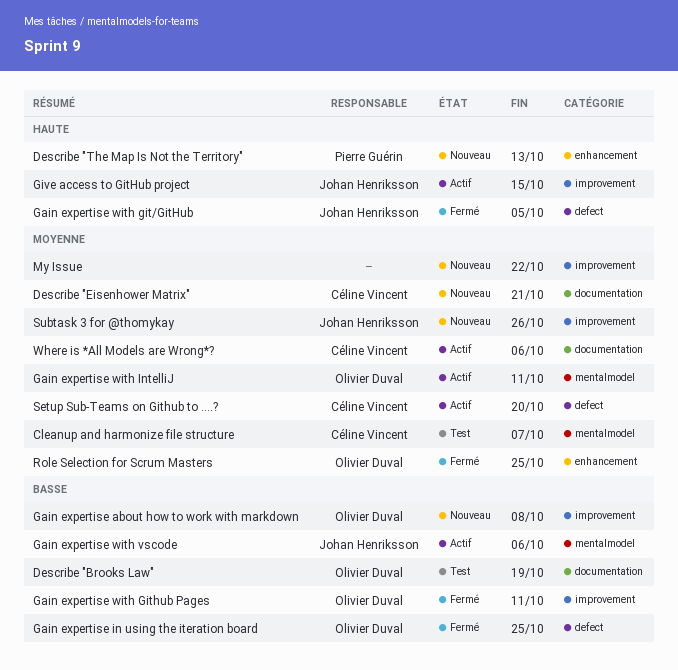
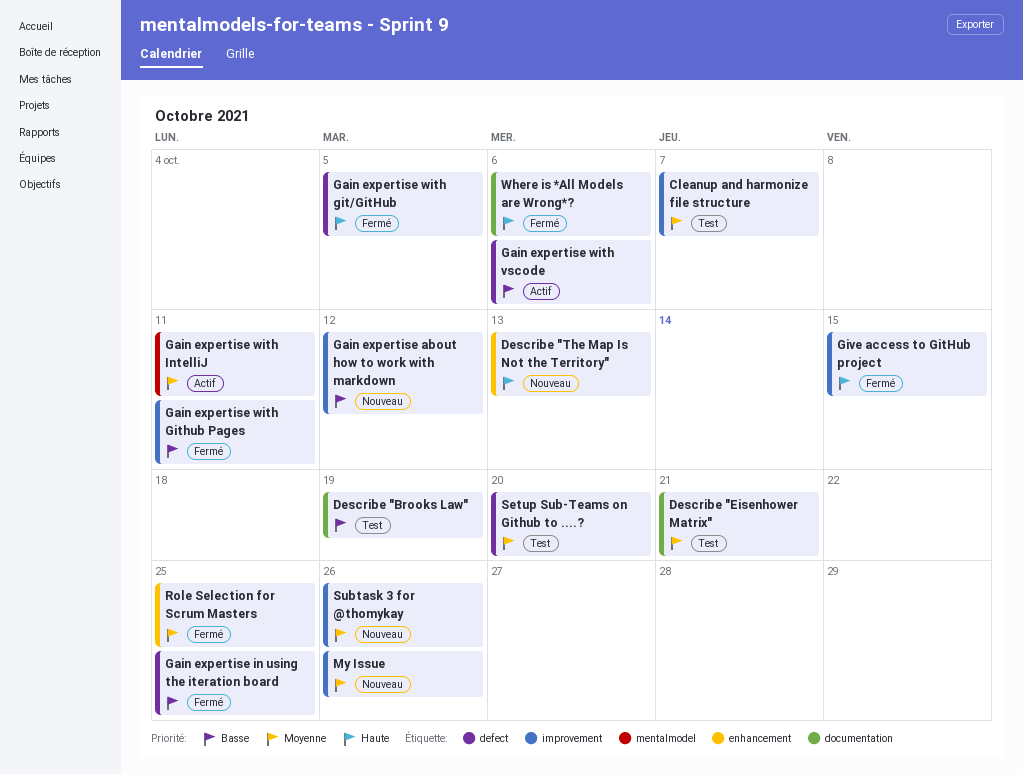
Cleanup and harmonize file structure, label: mentalmodel -> improvement
Describe "Eisenhower Matrix", status: Nouveau -> Test
Gain expertise about how to work with markdown, due: Oct 8 -> Oct 12
Gain expertise with vscode, label: mentalmodel -> defect
Give access to GitHub project, status: Actif -> Fermé
My Issue, due: Oct 22 -> Oct 26
Setup Sub-Teams on Github to ....?, status: Actif -> Test
Where is *All Models are Wrong*?, status: Actif -> Fermé
Where is *All Models are Wrong*?, priority: Moyenne -> Haute

